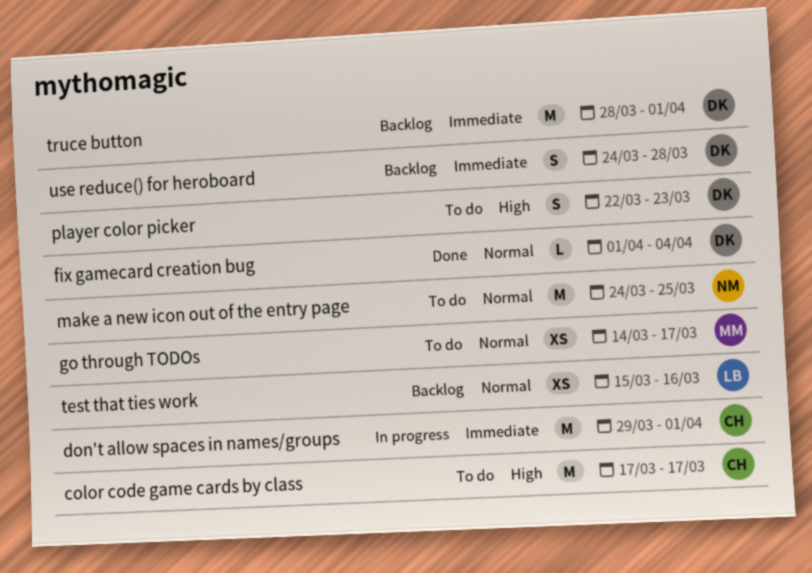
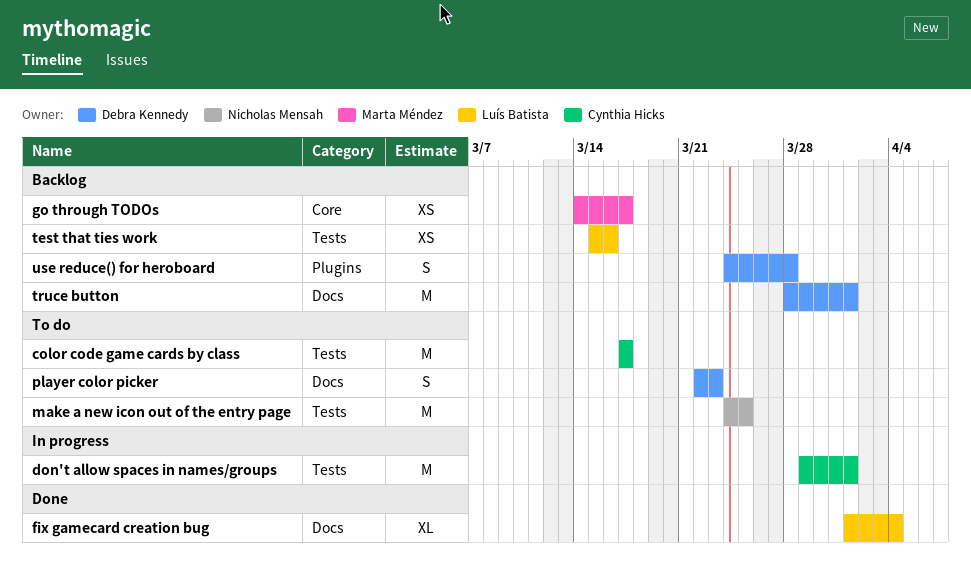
fix gamecard creation bug, owner: Debra Kennedy -> Luís Batista
fix gamecard creation bug, estimate: L -> XL
go through TODOs, status: To do -> Backlog

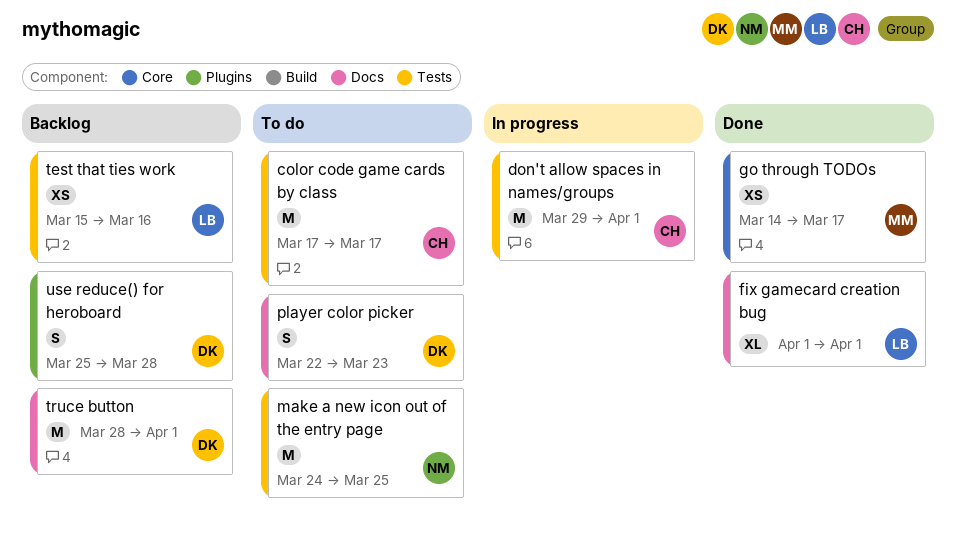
fix gamecard creation bug, due: Apr 4 -> Apr 1
go through TODOs, status: Backlog -> Done
use reduce() for heroboard, start: Mar 24 -> Mar 25

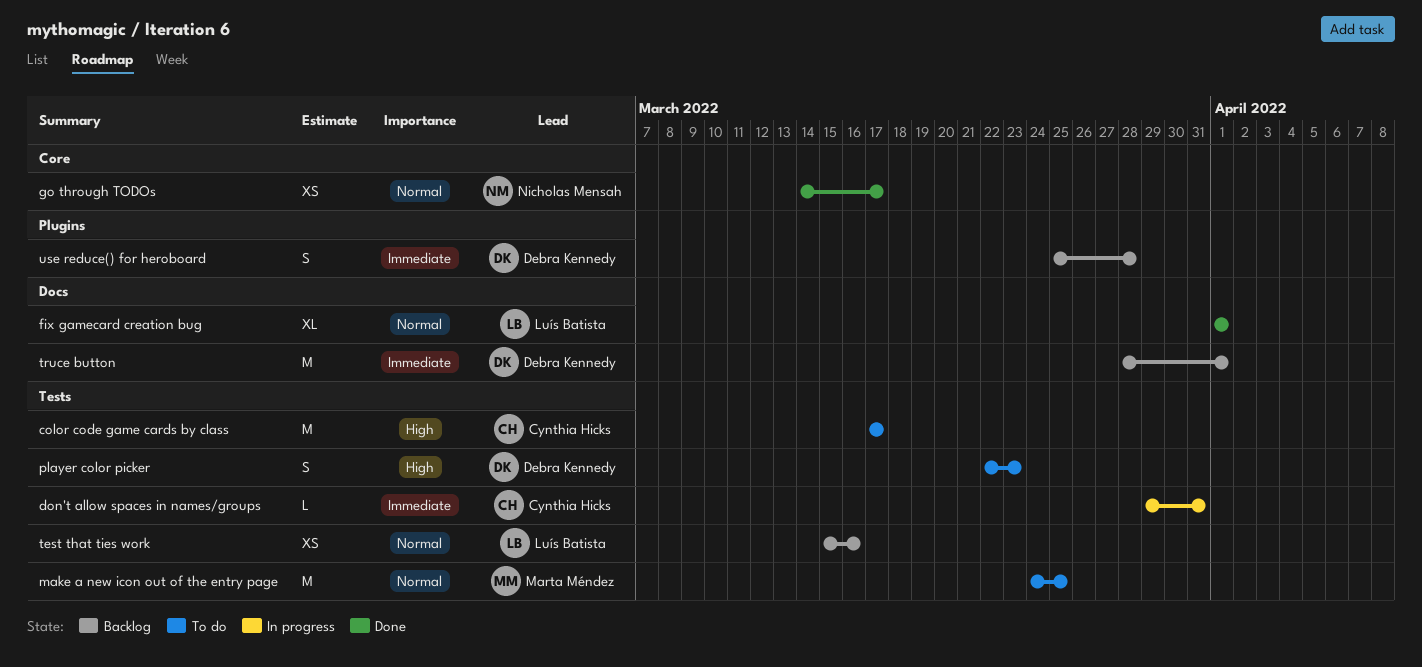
don't allow spaces in names/groups, estimate: M -> L
don't allow spaces in names/groups, due: Apr 1 -> Mar 31
go through TODOs, owner: Marta Méndez -> Nicholas Mensah
make a new icon out of the entry page, owner: Nicholas Mensah -> Marta Méndez
player color picker, label: Docs -> Tests

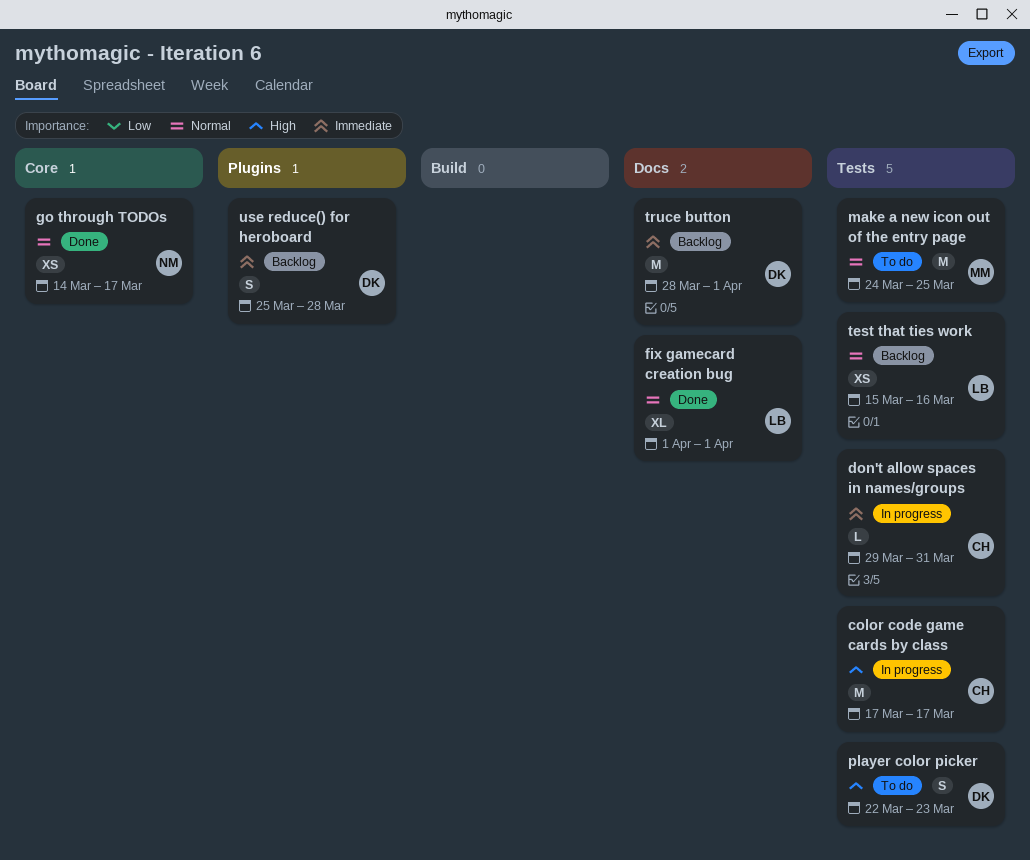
color code game cards by class, status: To do -> In progress

